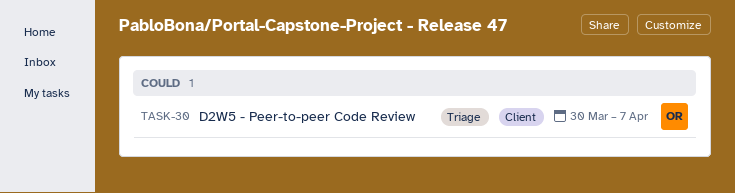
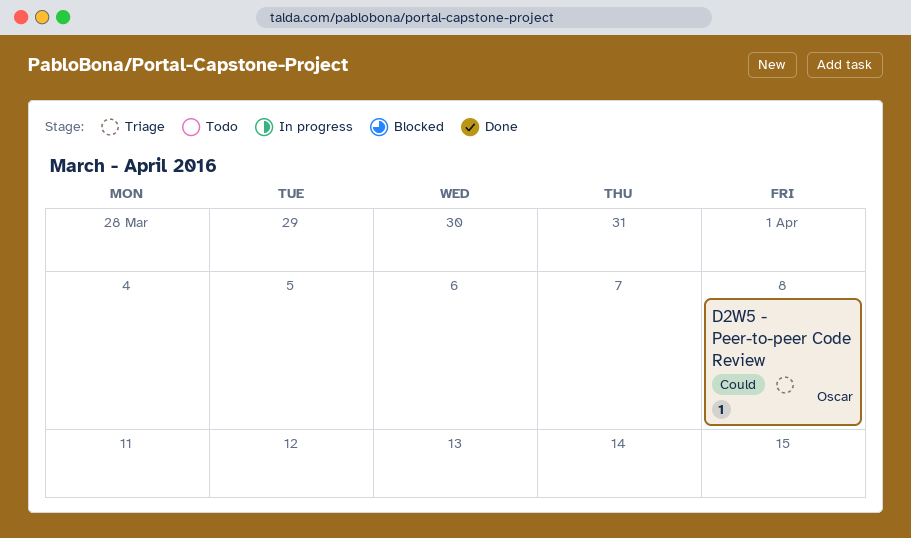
D2W5 - Peer-to-peer Code Review, due: Apr 7 -> Apr 8

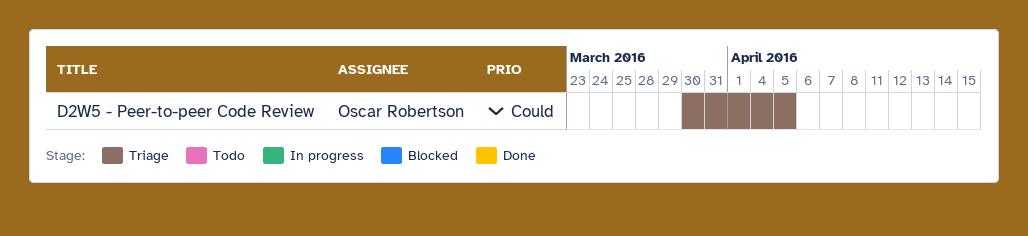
D2W5 - Peer-to-peer Code Review, due: Apr 8 -> Apr 5

